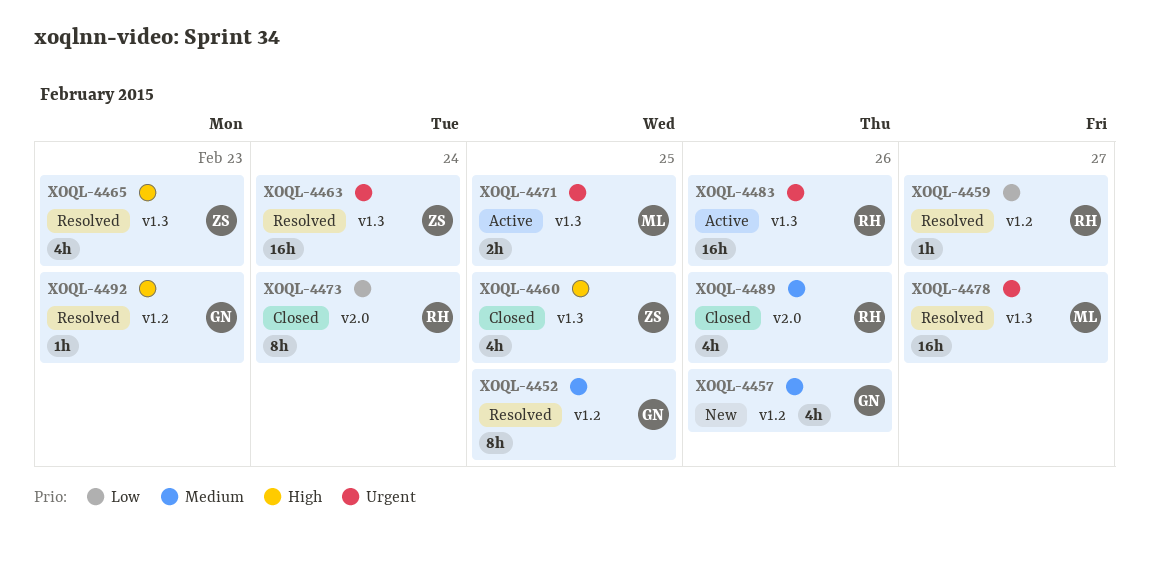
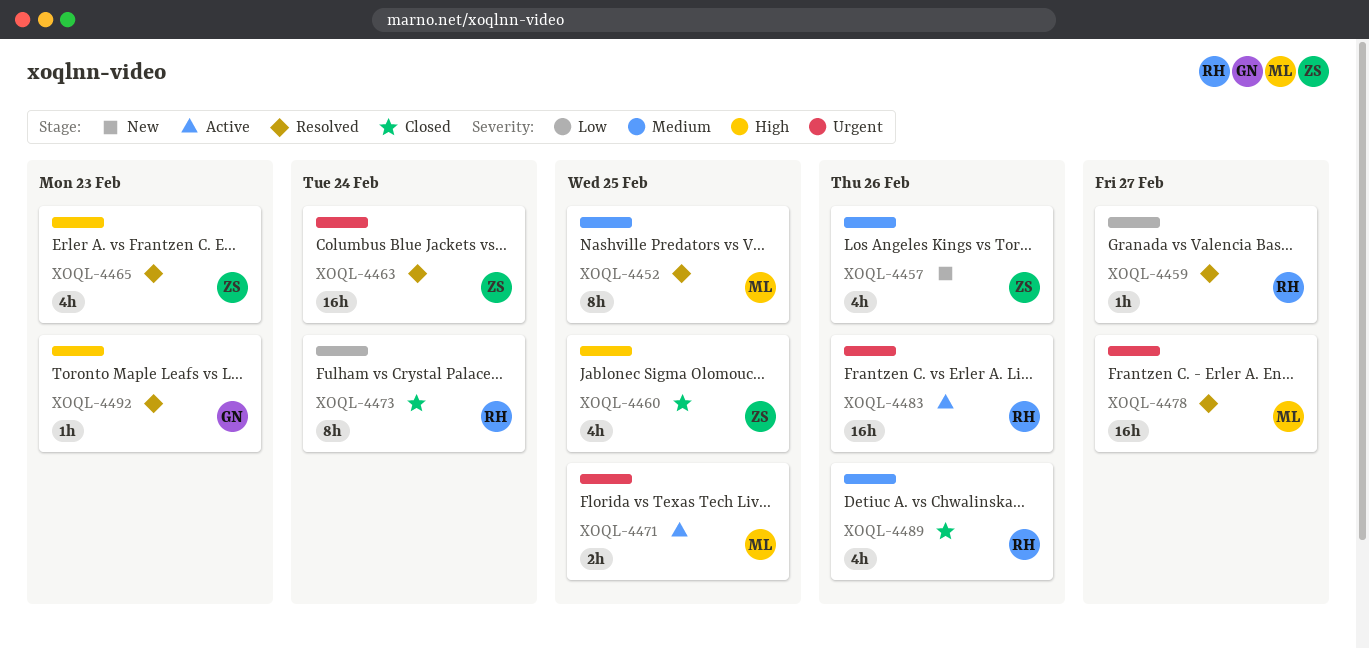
XOQL-4452, owner: GN -> ML
XOQL-4457, owner: GN -> ZS

